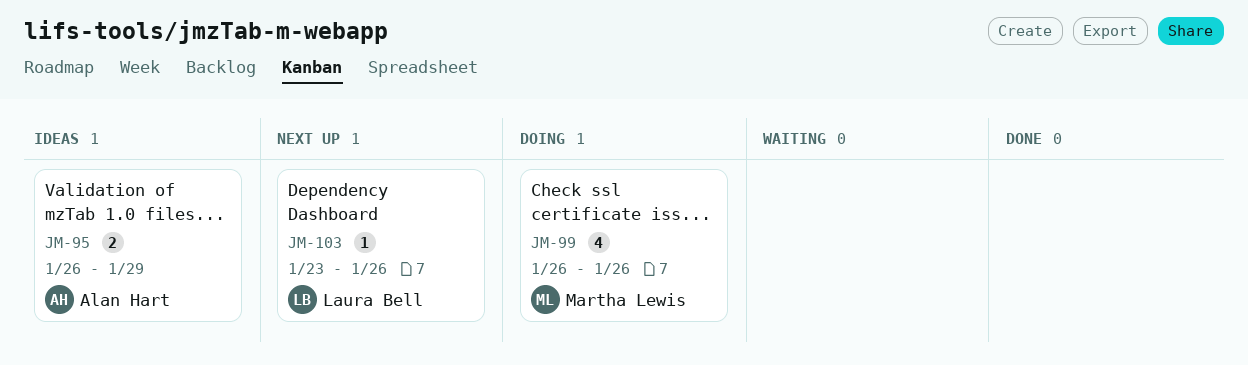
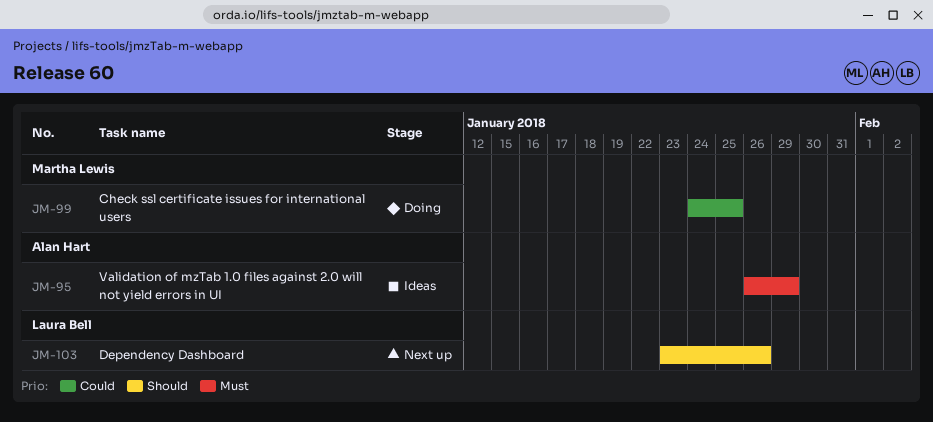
JM-99, start: Jan 26 -> Jan 24
JM-99, due: Jan 26 -> Jan 25

